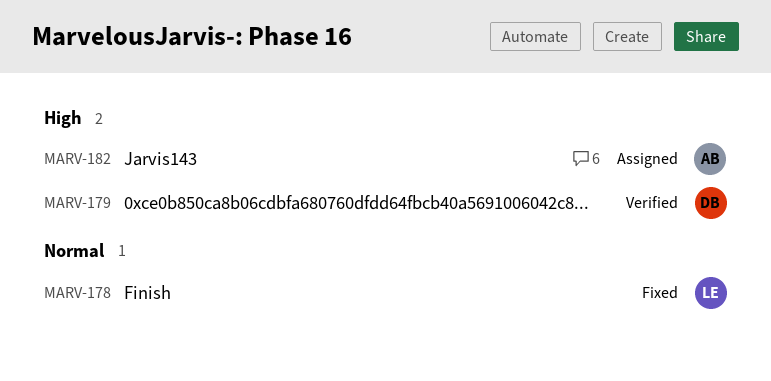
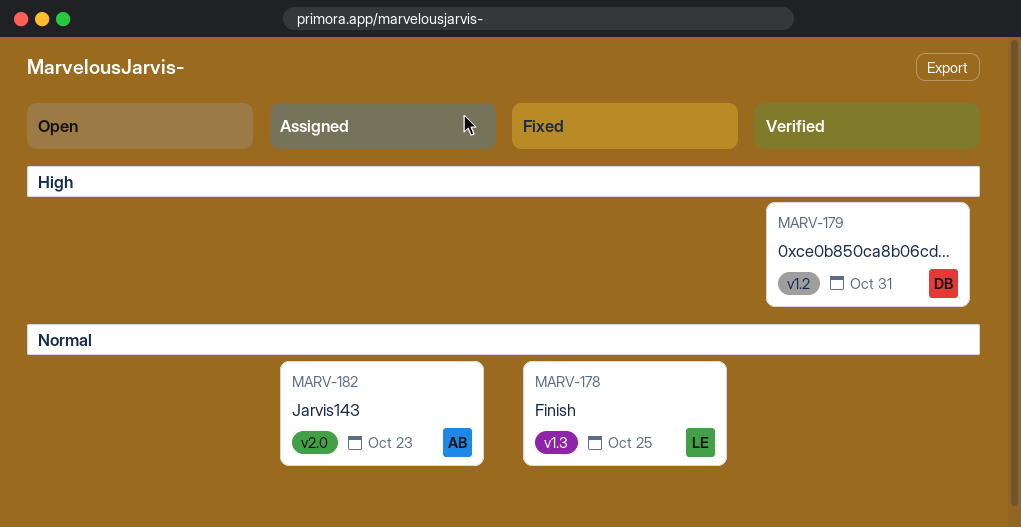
MARV-182, priority: High -> Normal

